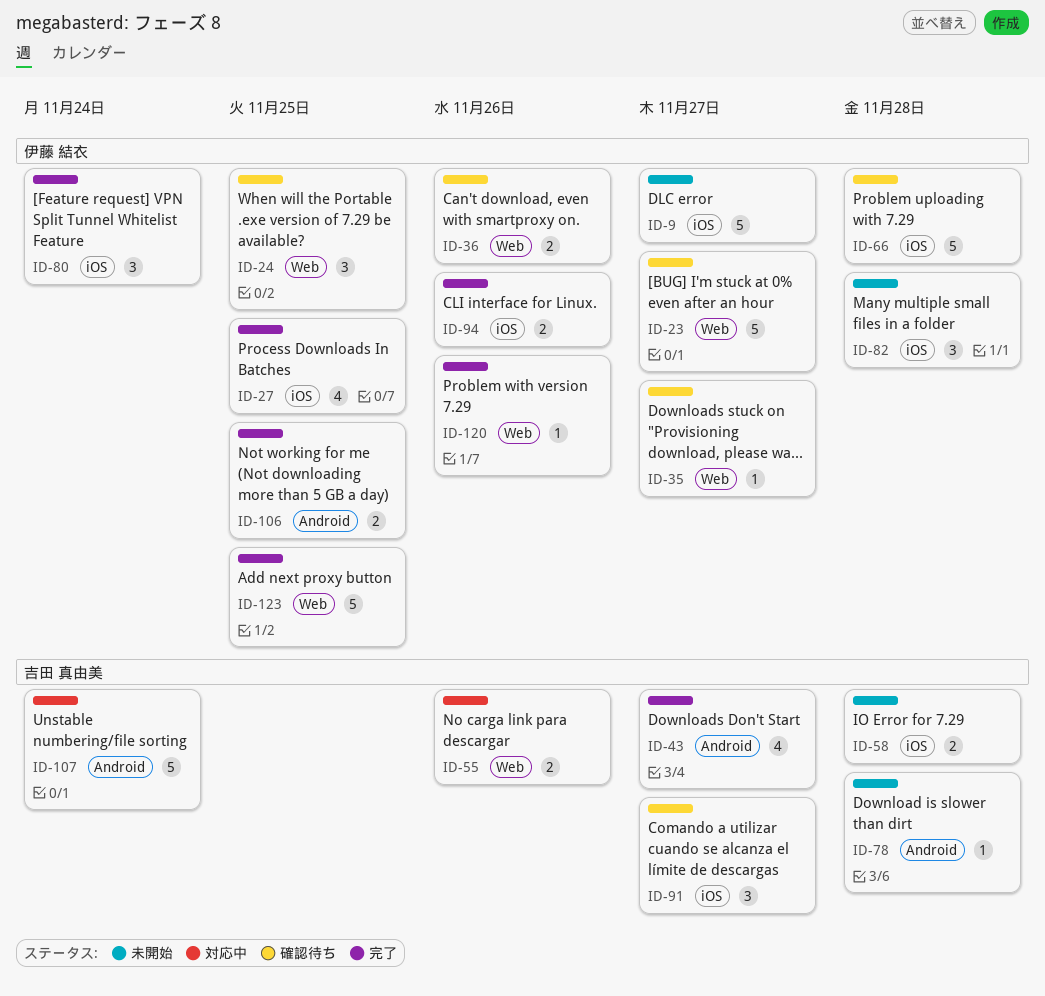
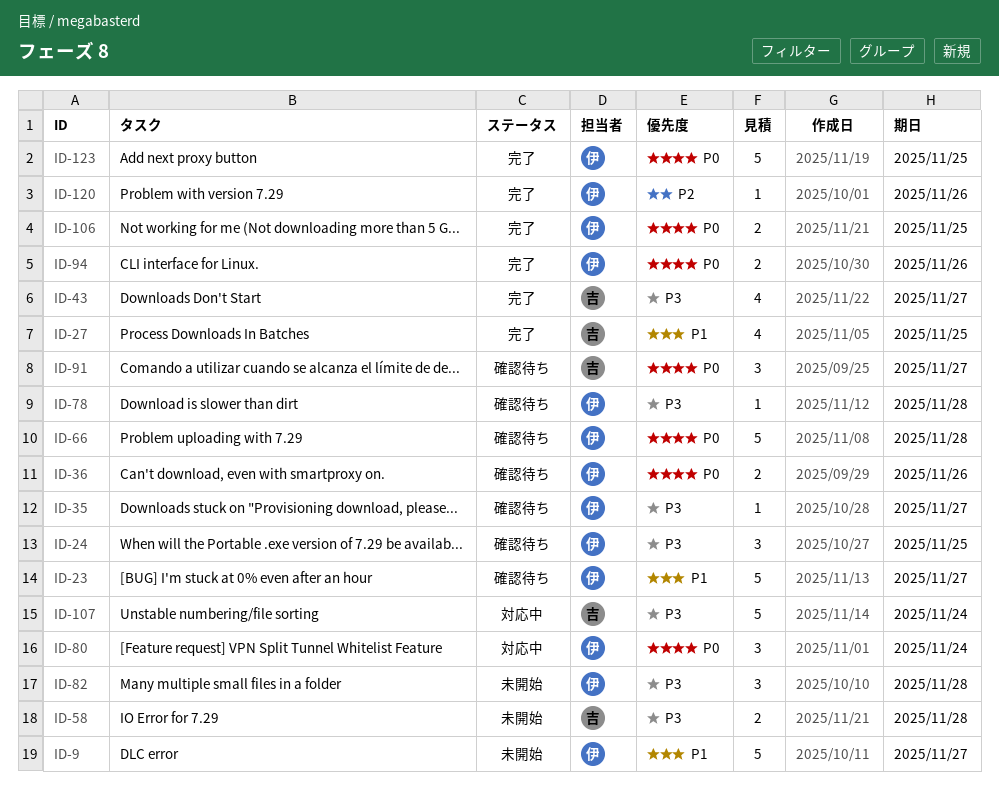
ID-27, owner: 伊藤 結衣 -> 吉田 真由美
ID-55: present -> none
ID-78, status: 未開始 -> 確認待ち
ID-78, owner: 吉田 真由美 -> 伊藤 結衣
ID-80, status: 完了 -> 対応中

